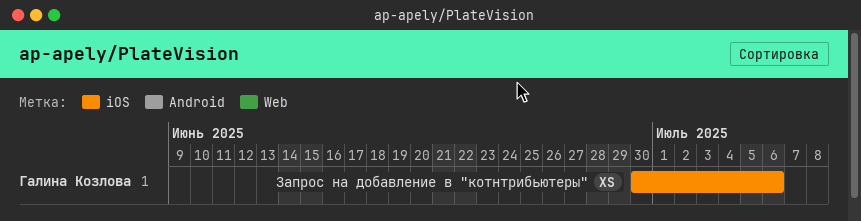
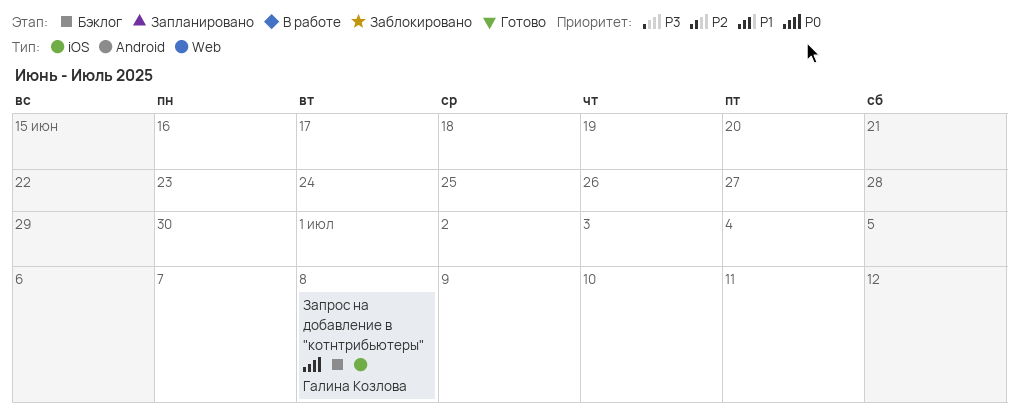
Запрос на добавление в "котнтрибьютеры", due: Jul 6 -> Jul 8

